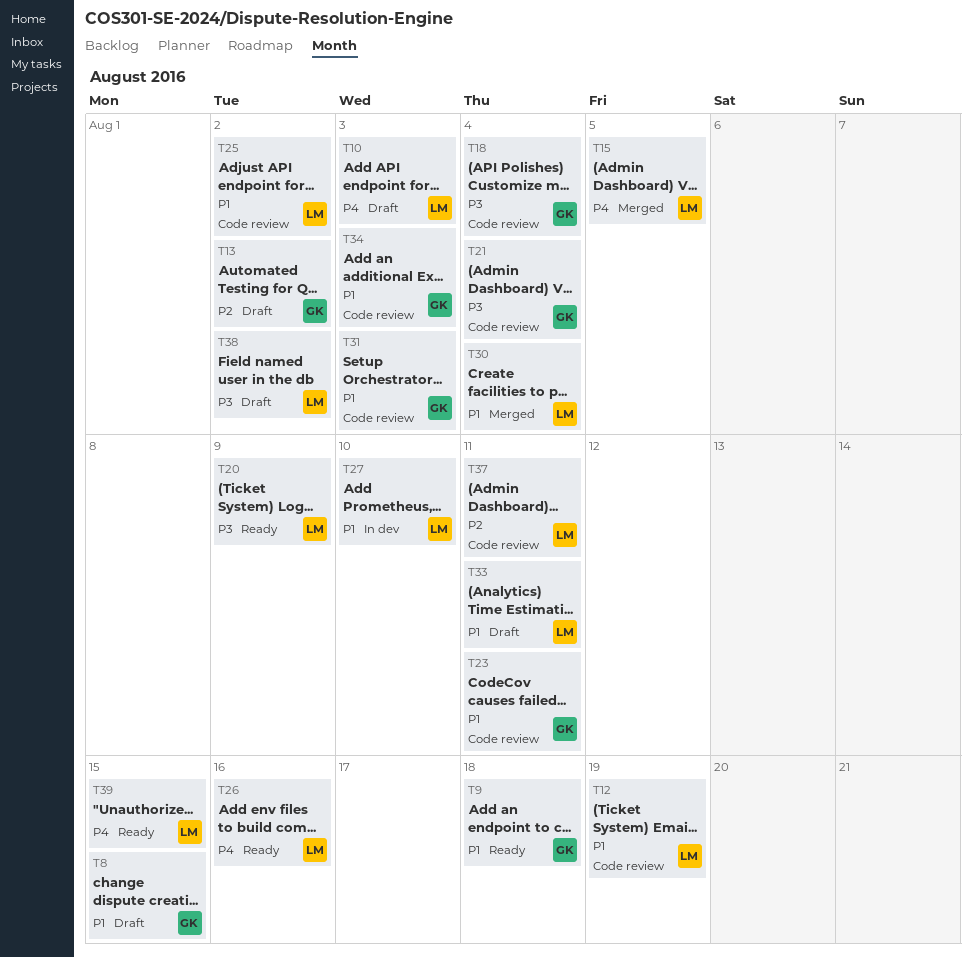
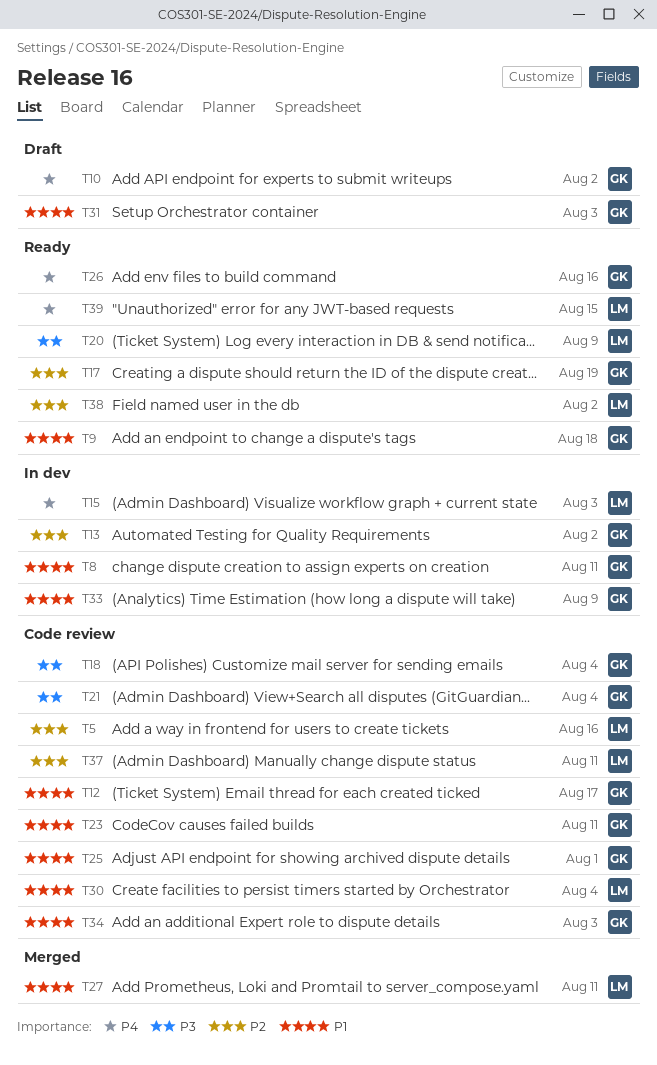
T5: none -> present
T8, status: Draft -> In dev
T8, due: Aug 15 -> Aug 11
T10, owner: LM -> GK
T10, due: Aug 3 -> Aug 2
T12, owner: LM -> GK
T12, due: Aug 19 -> Aug 17
T13, status: Draft -> In dev
T15, status: Merged -> In dev
T15, due: Aug 5 -> Aug 3
T17: none -> present
T25, owner: LM -> GK
T25, due: Aug 2 -> Aug 1
T26, owner: LM -> GK
T27, status: In dev -> Merged
T27, due: Aug 10 -> Aug 11
T30, status: Merged -> Code review
T31, status: Code review -> Draft
T33, status: Draft -> In dev
T33, owner: LM -> GK
T33, due: Aug 11 -> Aug 9
T38, status: Draft -> Ready
T38, priority: P3 -> P2

